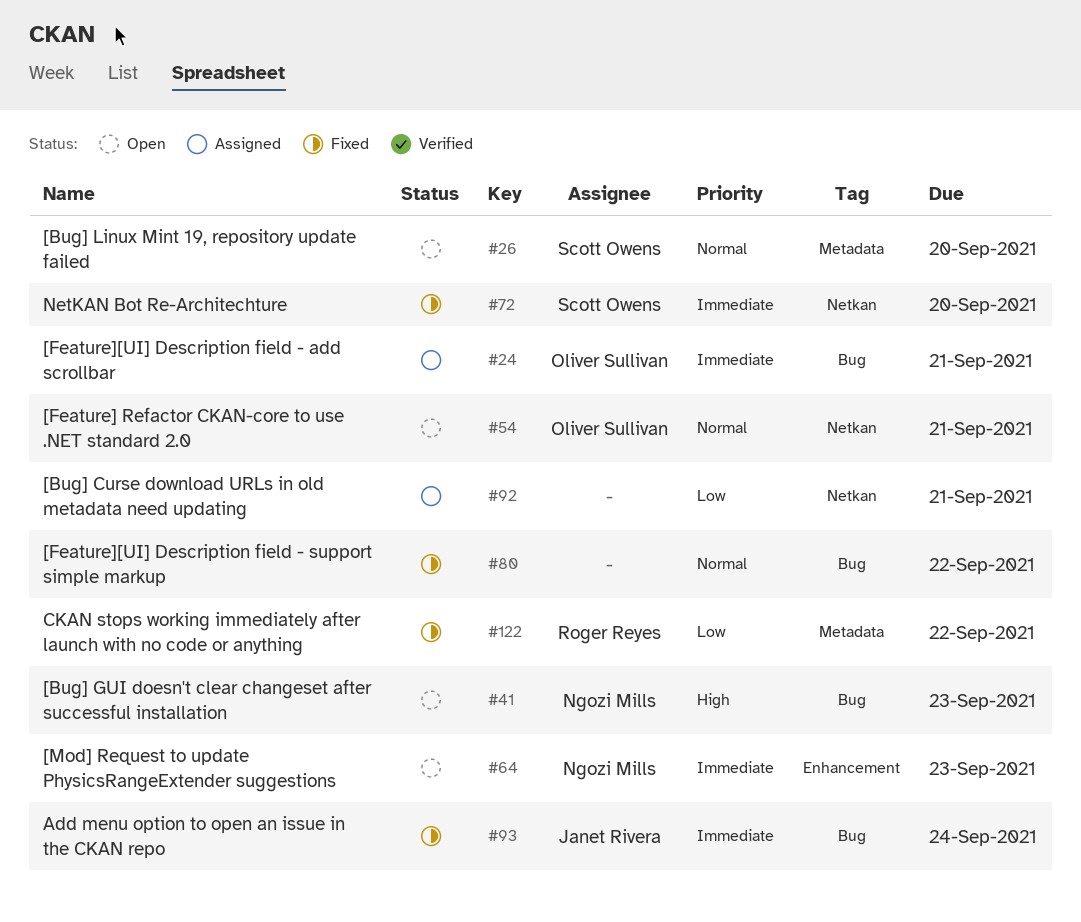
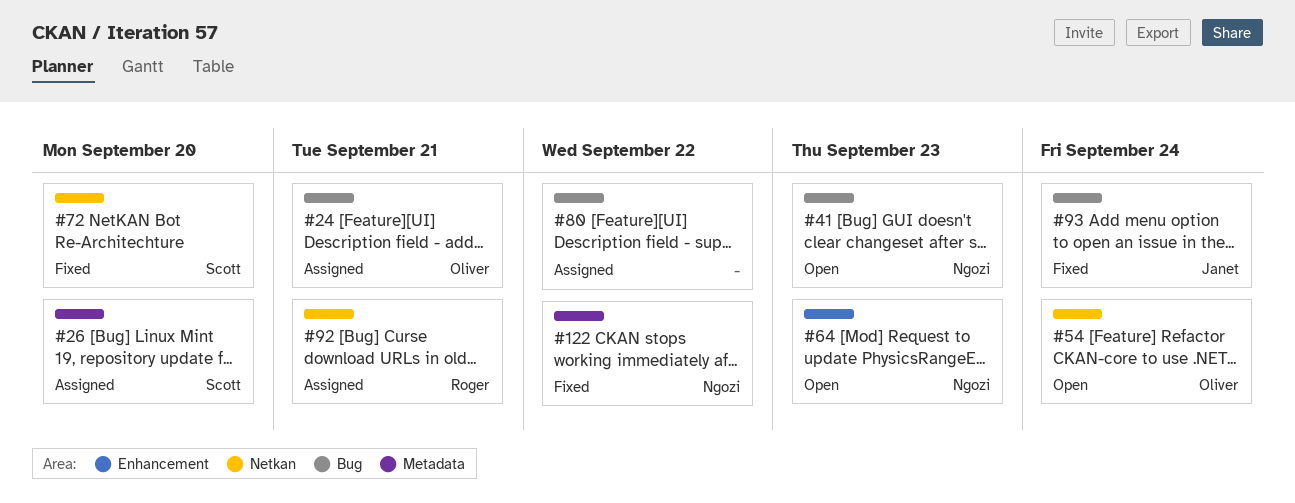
#26, status: Open -> Assigned
#54, due: Sep 21 -> Sep 24
#80, status: Fixed -> Assigned
#92, owner: none -> Roger Reyes
#122, owner: Roger Reyes -> Ngozi Mills

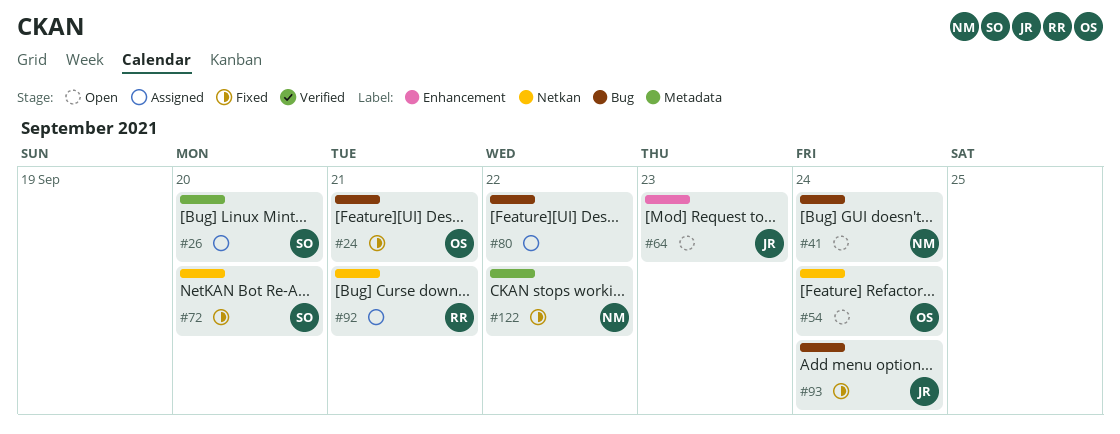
#24, status: Assigned -> Fixed
#41, due: Sep 23 -> Sep 24
#64, owner: Ngozi -> Janet

